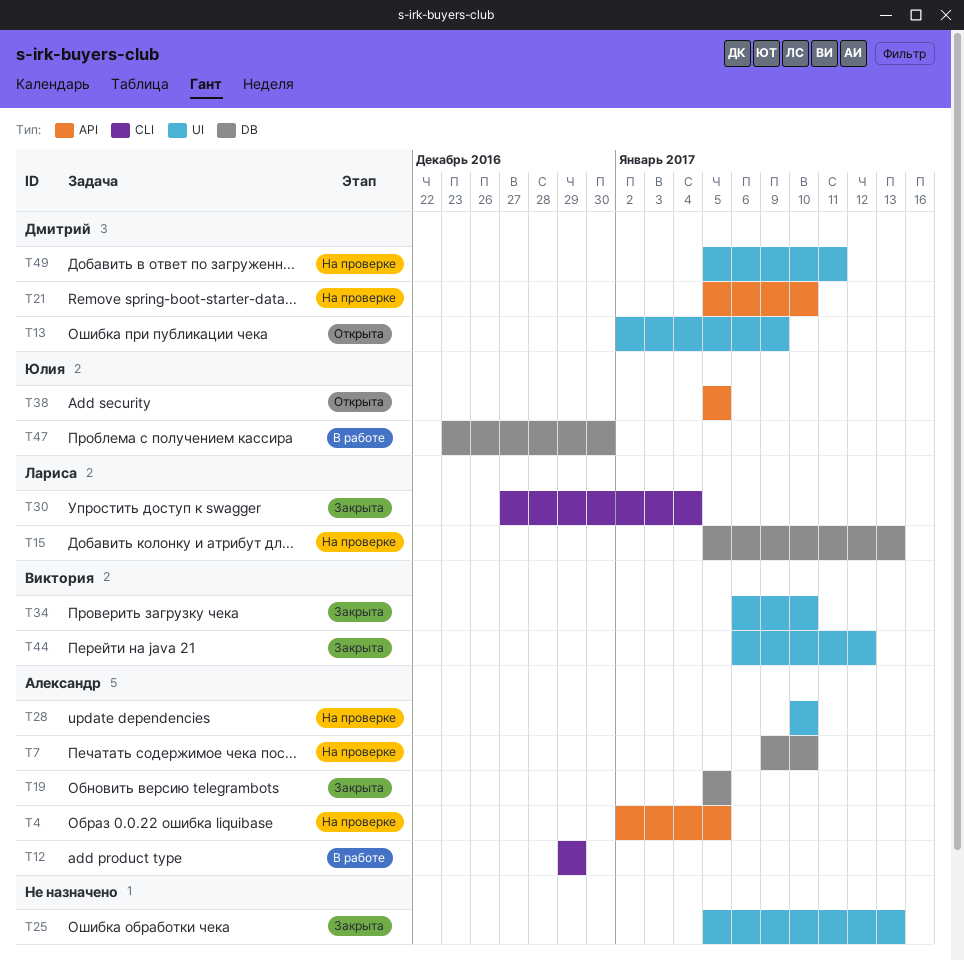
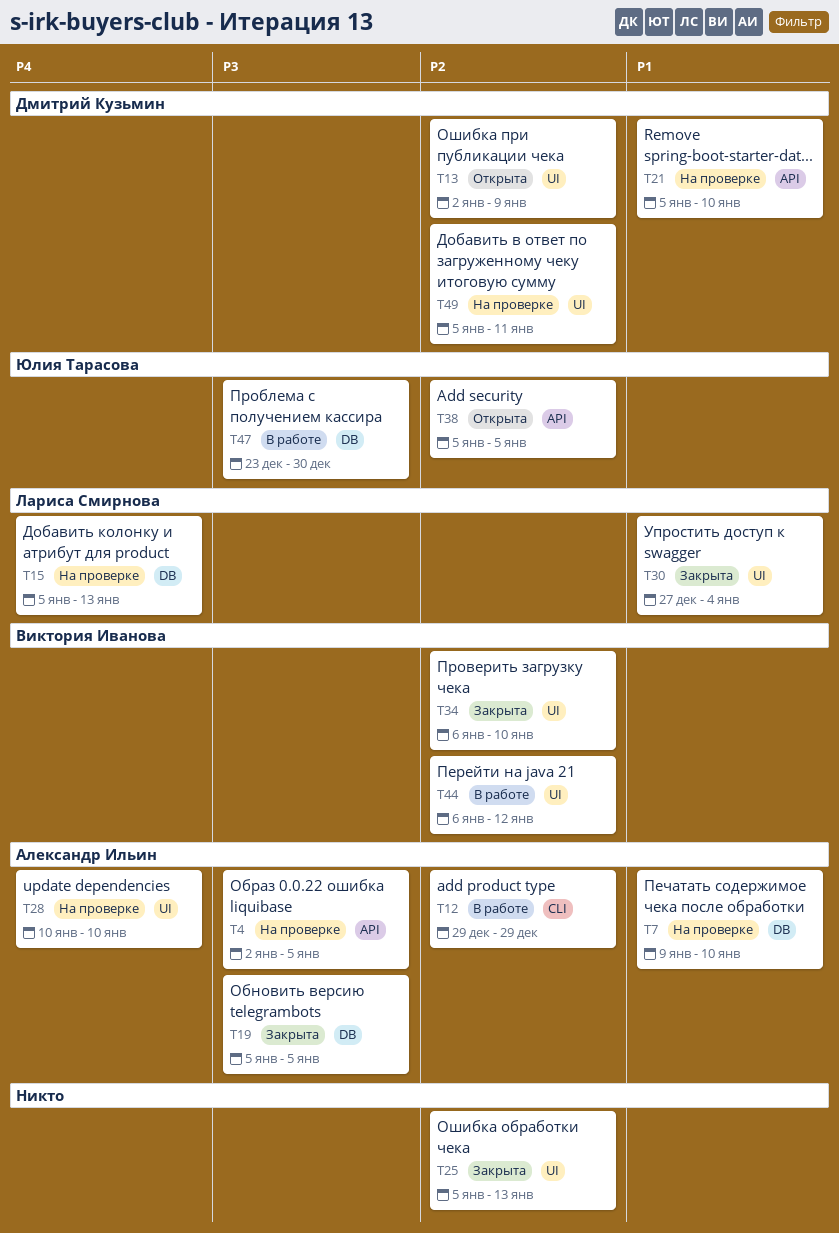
T30, label: CLI -> UI
T44, status: Закрыта -> В работе

